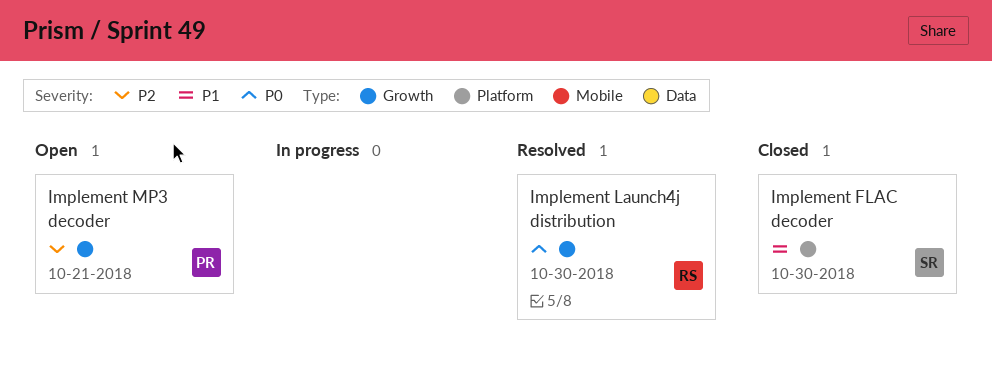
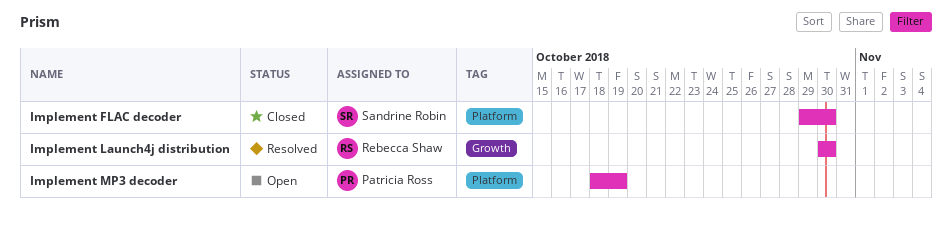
Implement MP3 decoder, label: Growth -> Platform
Implement MP3 decoder, due: Oct 21 -> Oct 19

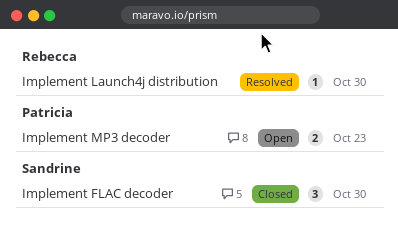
Implement MP3 decoder, due: Oct 19 -> Oct 23

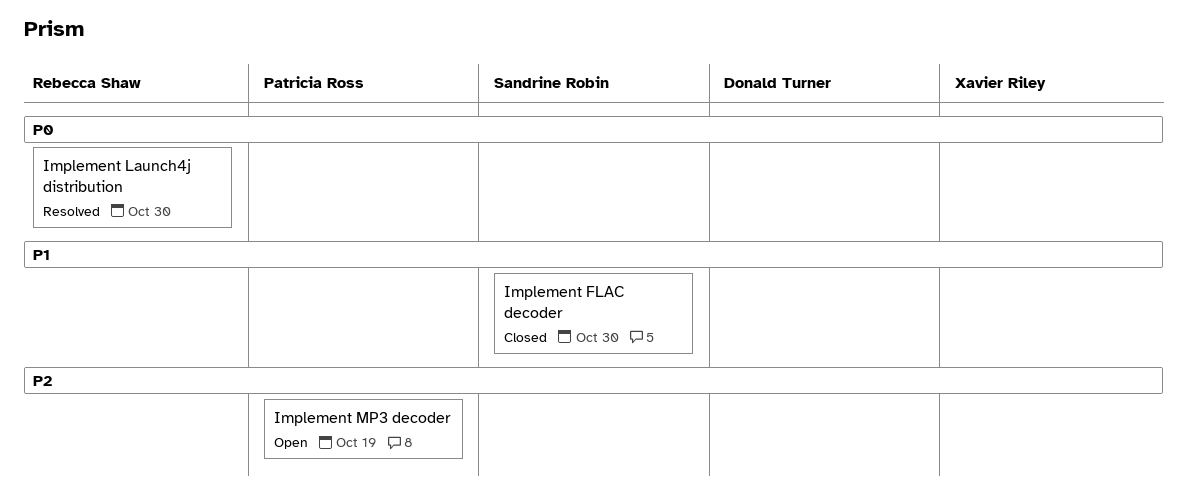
Implement MP3 decoder, due: Oct 23 -> Oct 19

